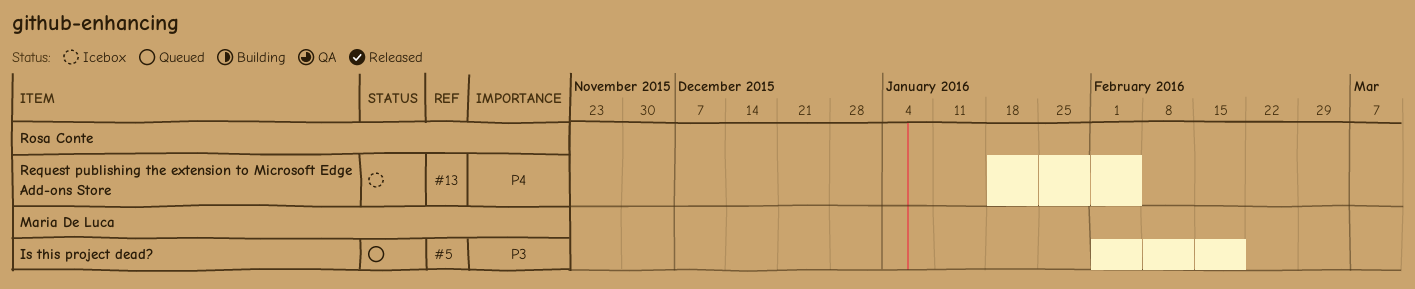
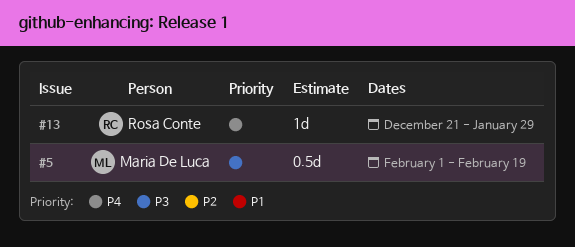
#13, start: Jan 18 -> Dec 21
#13, due: Feb 5 -> Jan 29

